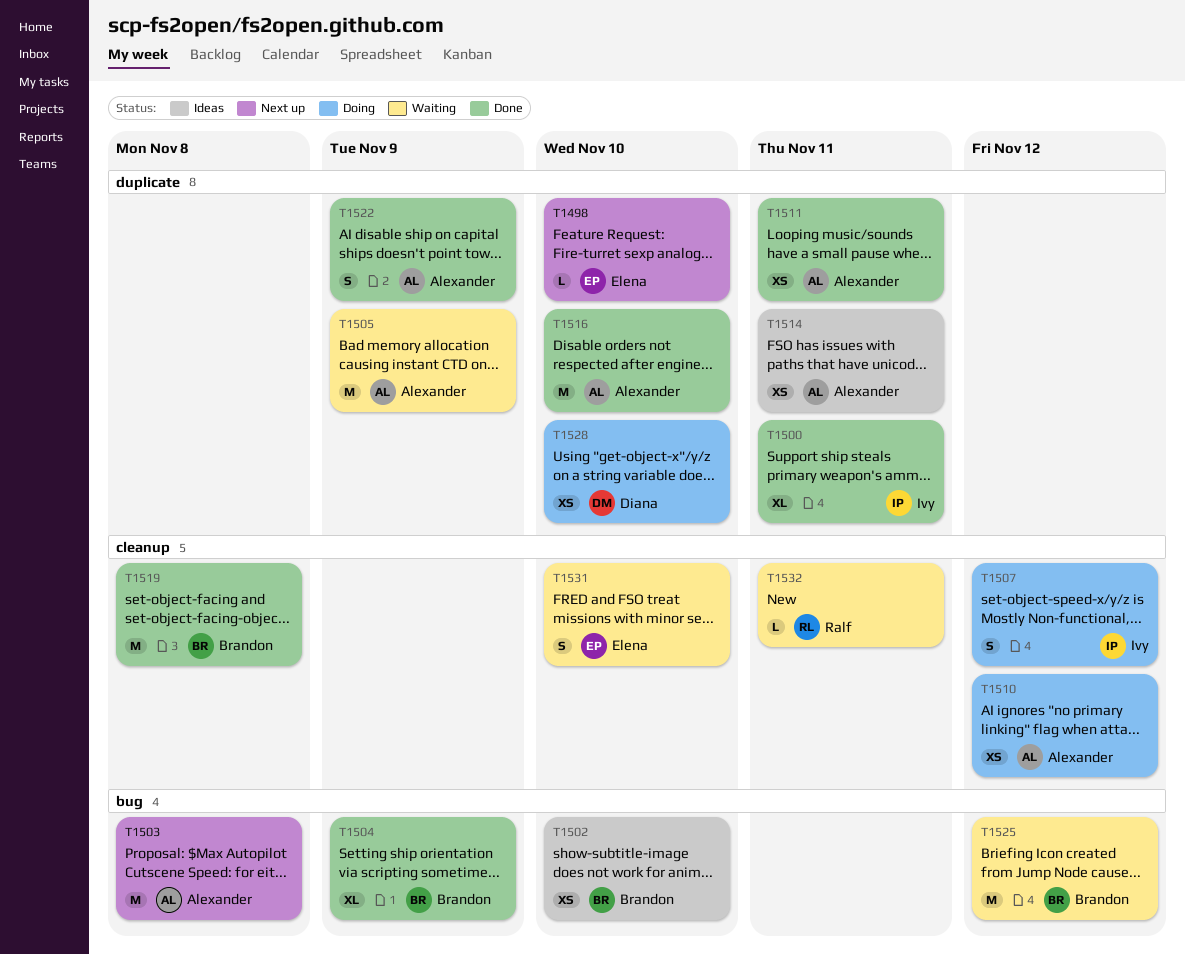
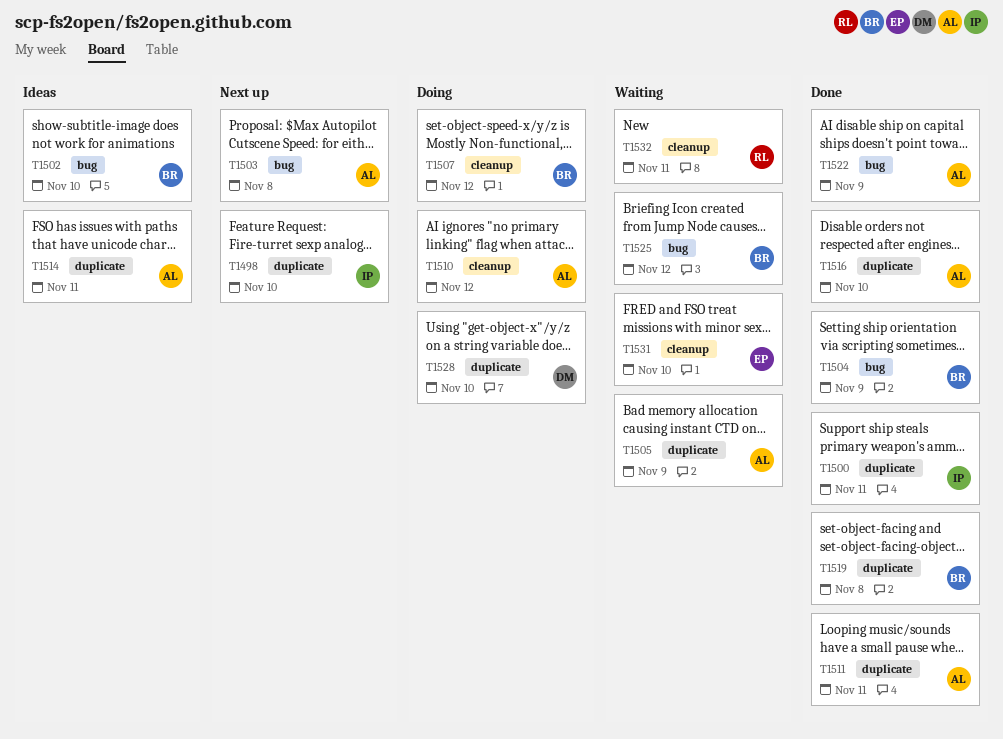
T1498, owner: Elena -> Ivy
T1507, owner: Ivy -> Brandon
T1519, label: cleanup -> duplicate
T1522, label: duplicate -> bug

